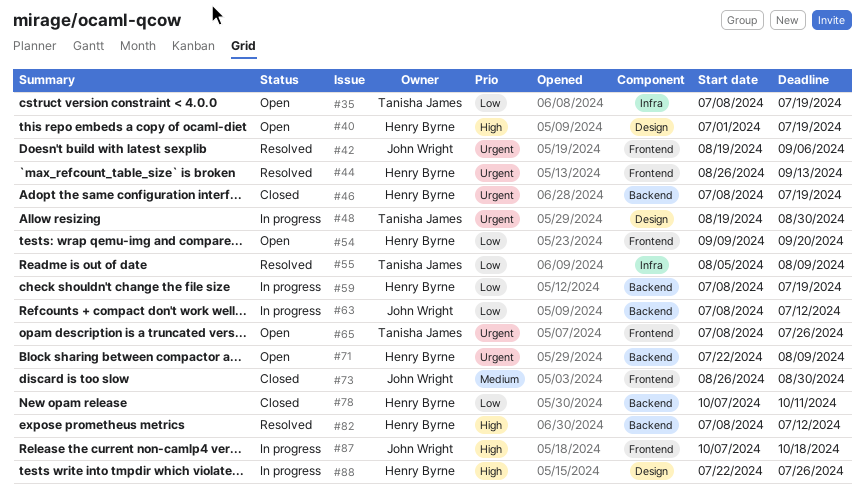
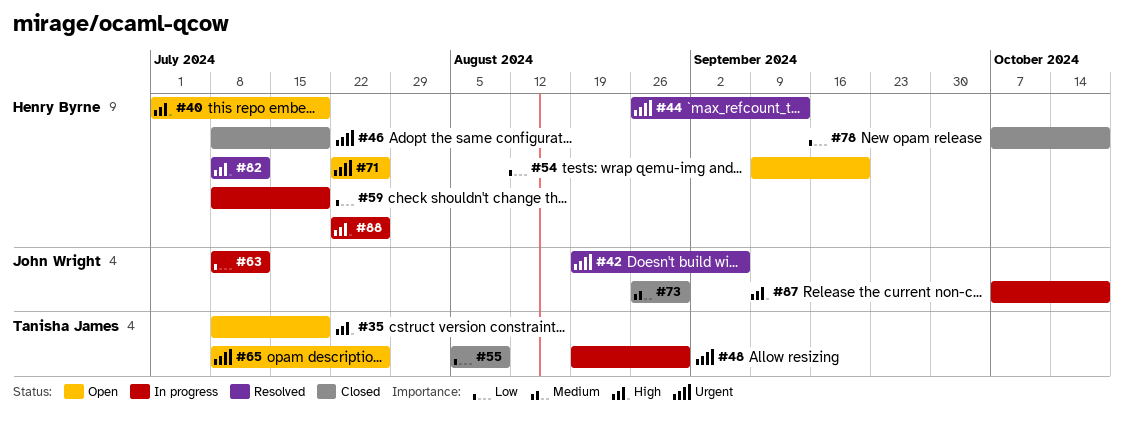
#35, priority: Low -> High
#55, status: Resolved -> Closed
#71, due: Aug 9 -> Jul 26
#78, due: Oct 11 -> Oct 18

